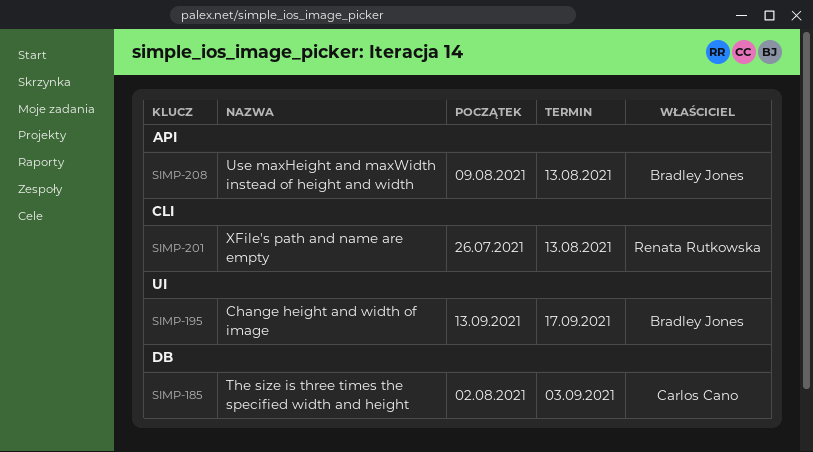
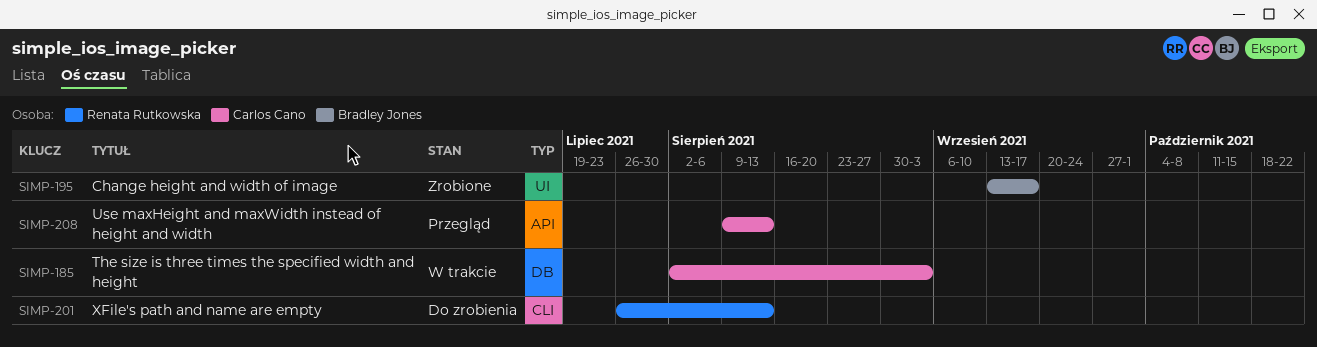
SIMP-208, owner: Bradley Jones -> Carlos Cano

